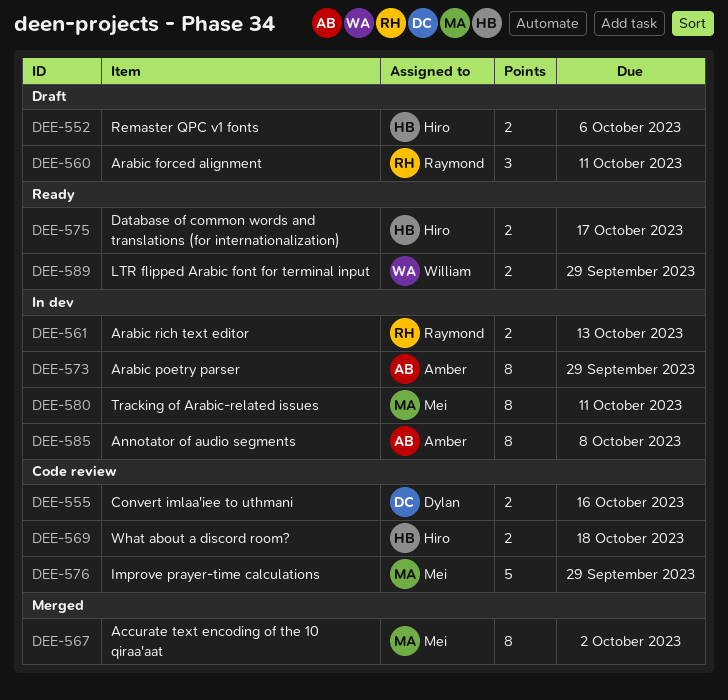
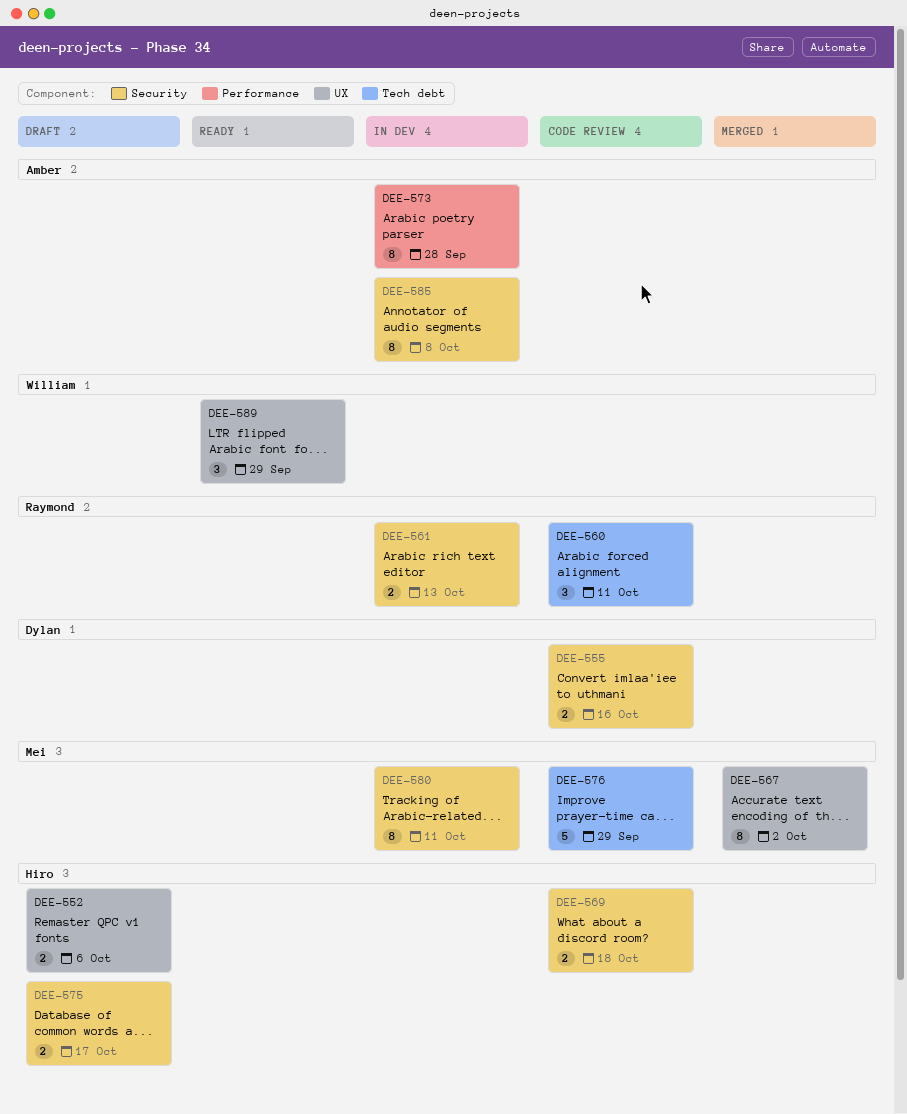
DEE-560, status: Draft -> Code review
DEE-573, due: Sep 29 -> Sep 28
DEE-575, status: Ready -> Draft
DEE-589, estimate: 2 -> 3

